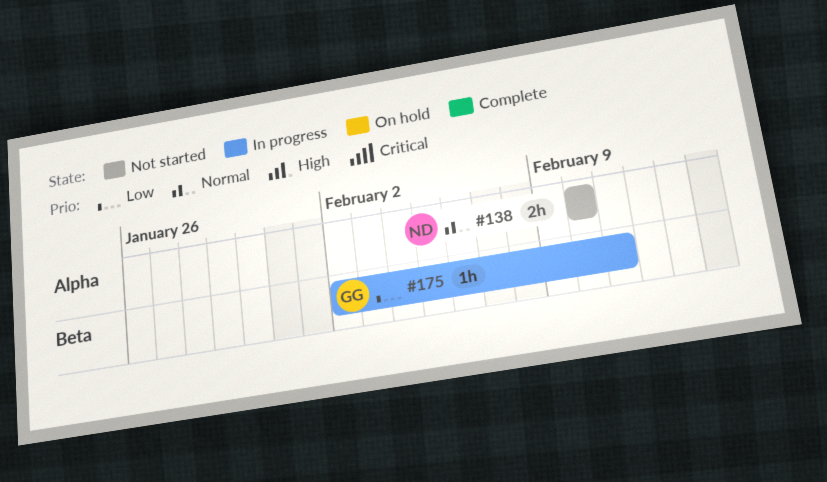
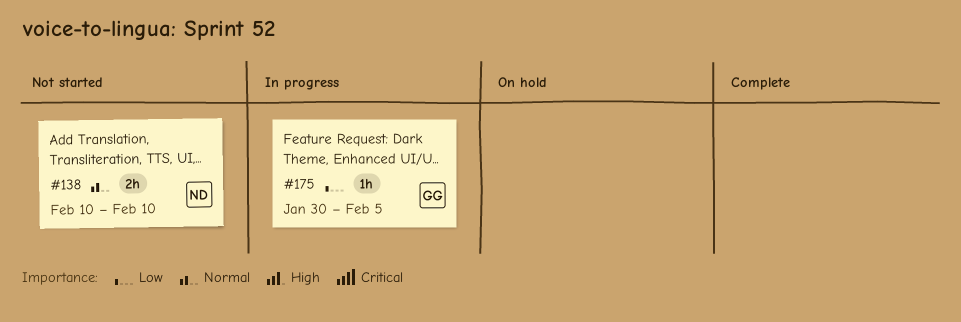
#175, start: Feb 2 -> Jan 30
#175, due: Feb 11 -> Feb 5

